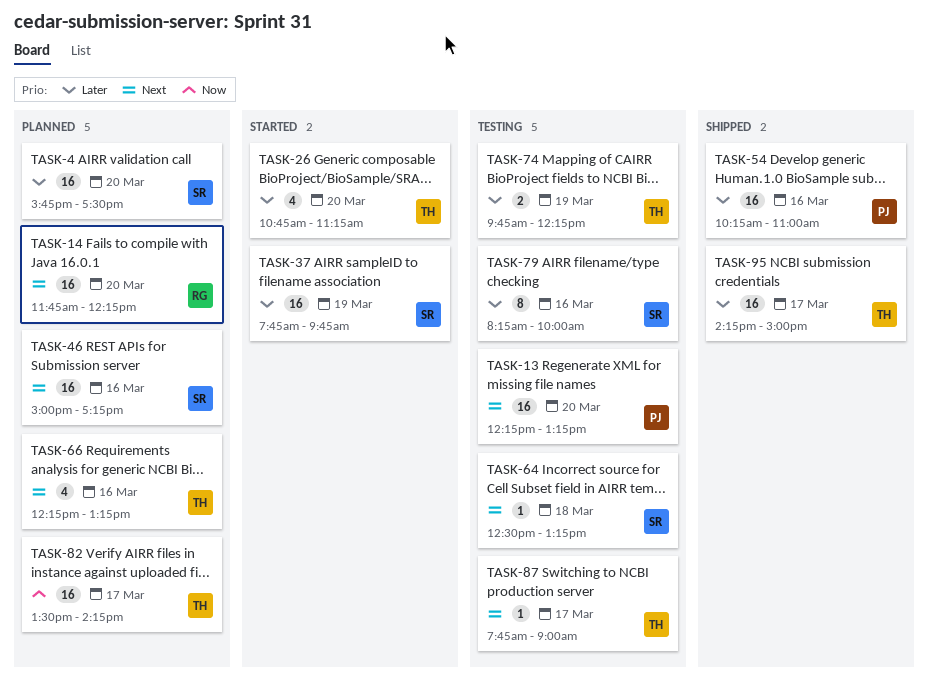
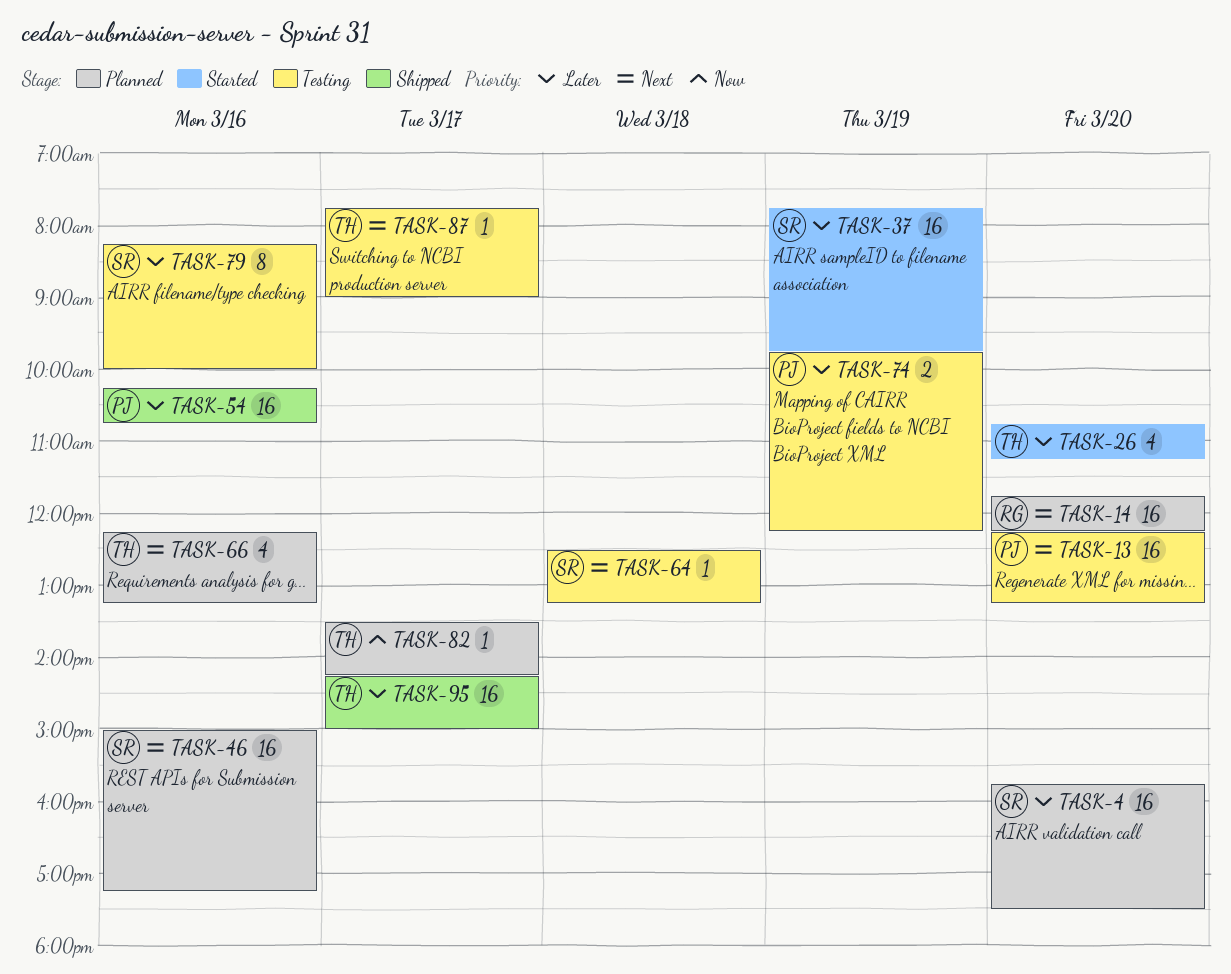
TASK-54, ends: 11:00 -> 10:45
TASK-74, owner: TH -> PJ
TASK-82, estimate: 16 -> 1

